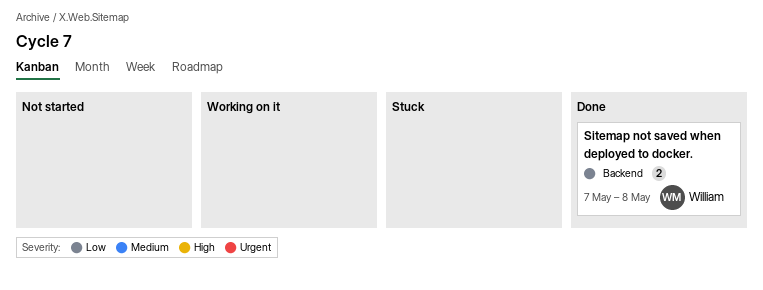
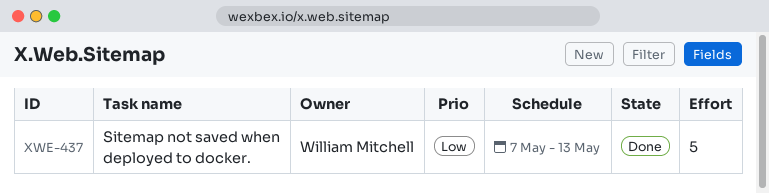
Sitemap not saved when deployed to docker., estimate: 2 -> 5
Sitemap not saved when deployed to docker., due: May 8 -> May 13

